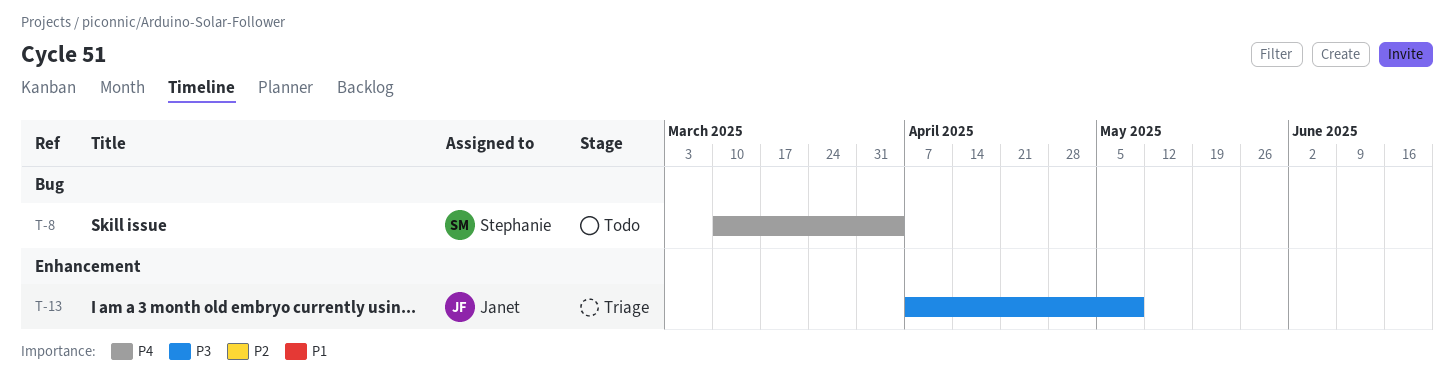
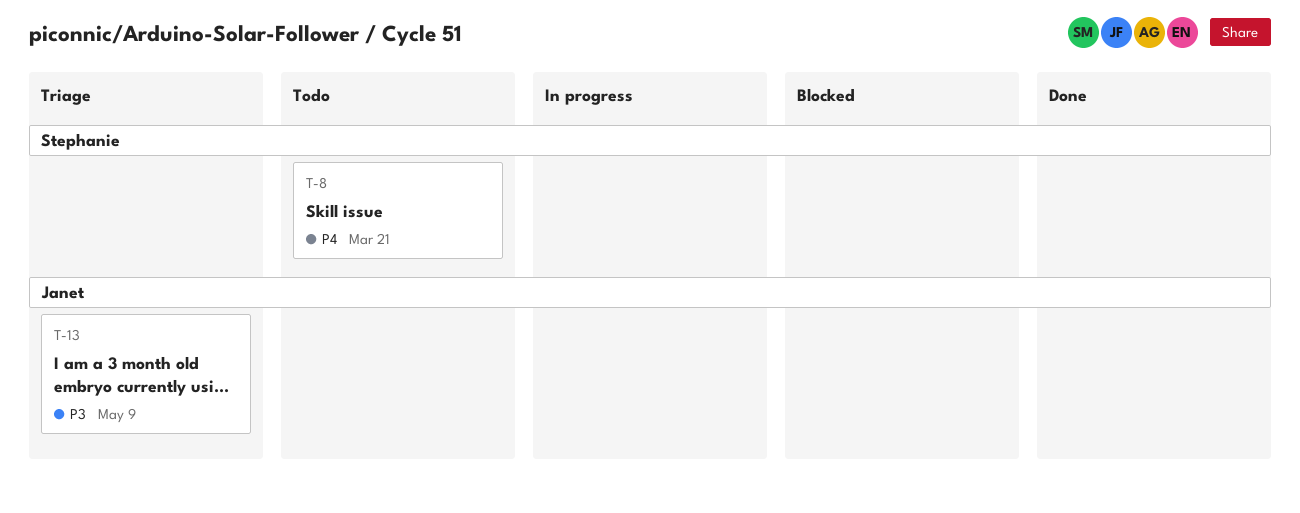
T-8, due: Apr 4 -> Mar 21

